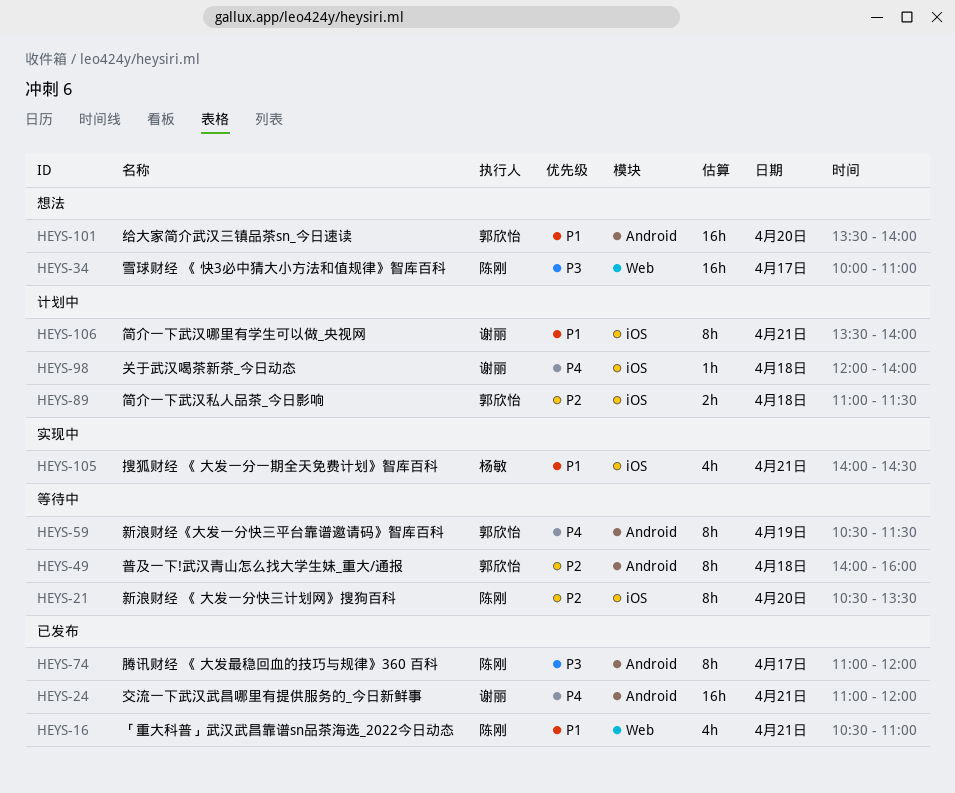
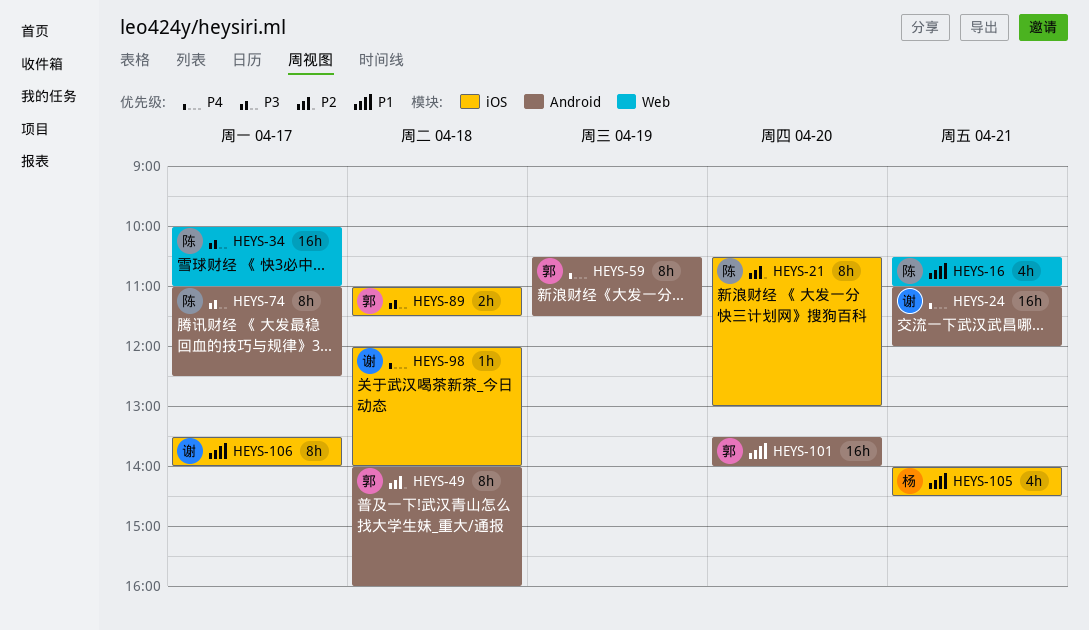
HEYS-21, ends: 13:30 -> 13:00
HEYS-74, ends: 12:00 -> 12:30
HEYS-89, priority: P2 -> P3
HEYS-106, day: Apr 21 -> Apr 17

